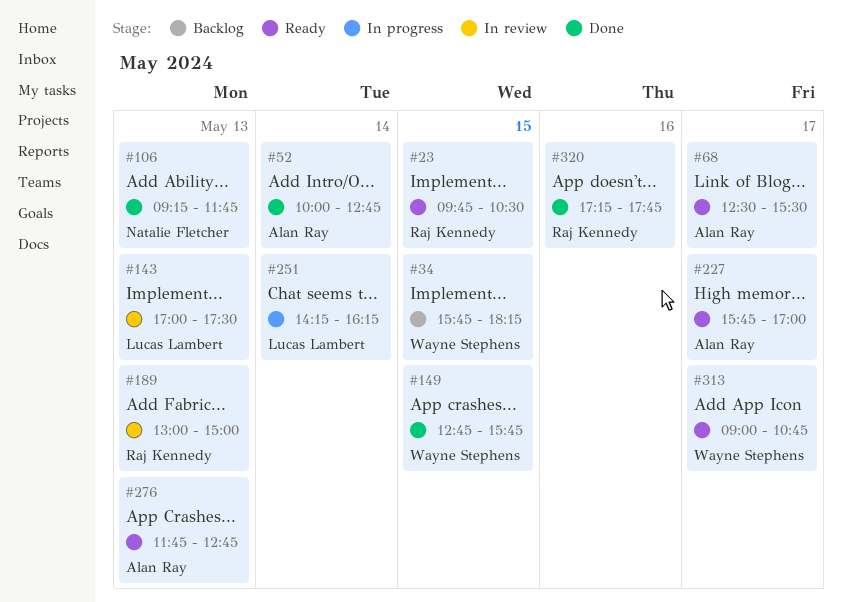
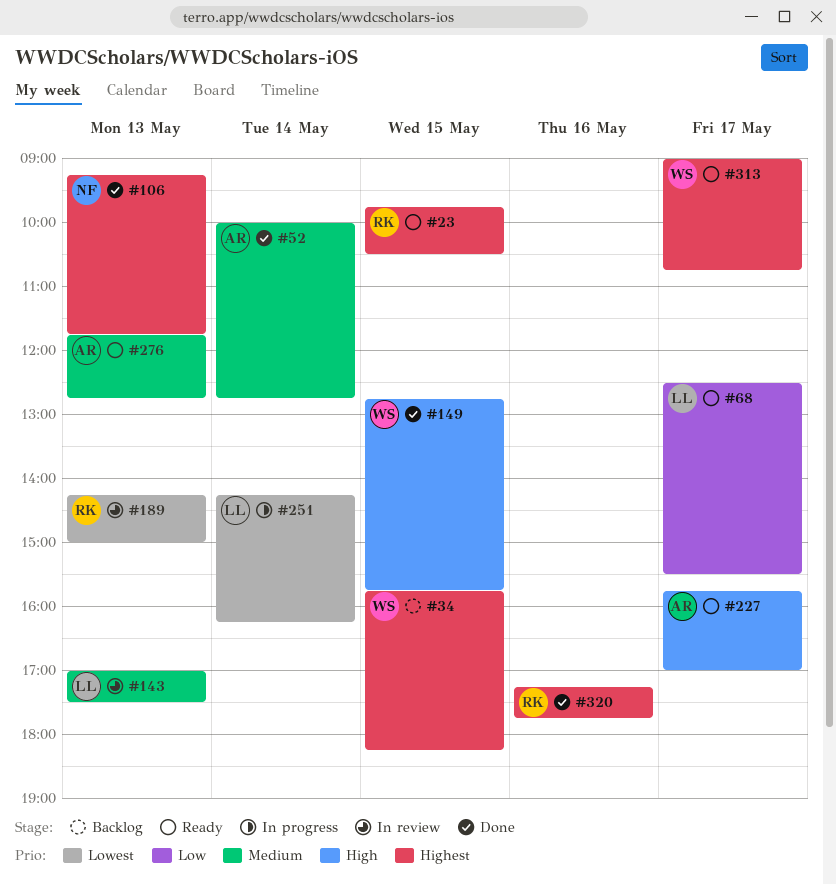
#68, owner: Alan Ray -> Lucas Lambert
#189, begins: 13:00 -> 14:15

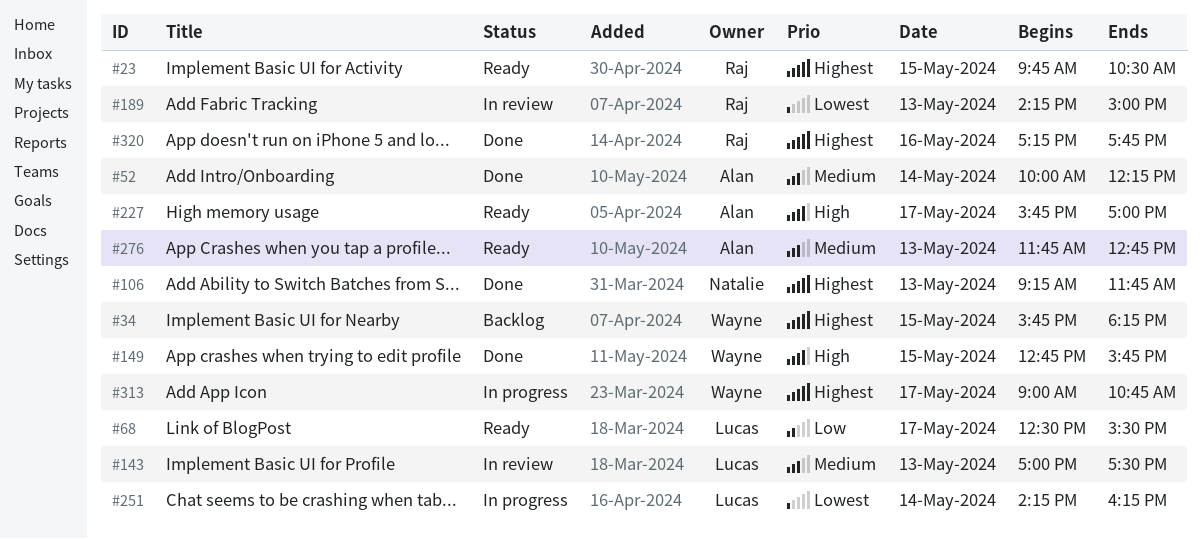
#52, ends: 12:45 -> 12:15
#313, status: Ready -> In progress

